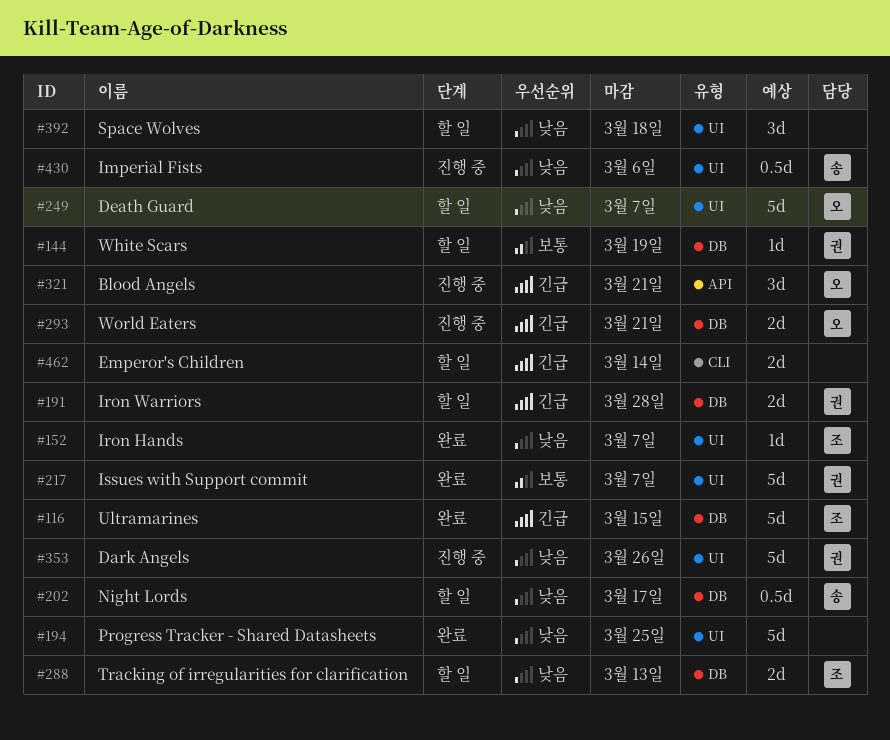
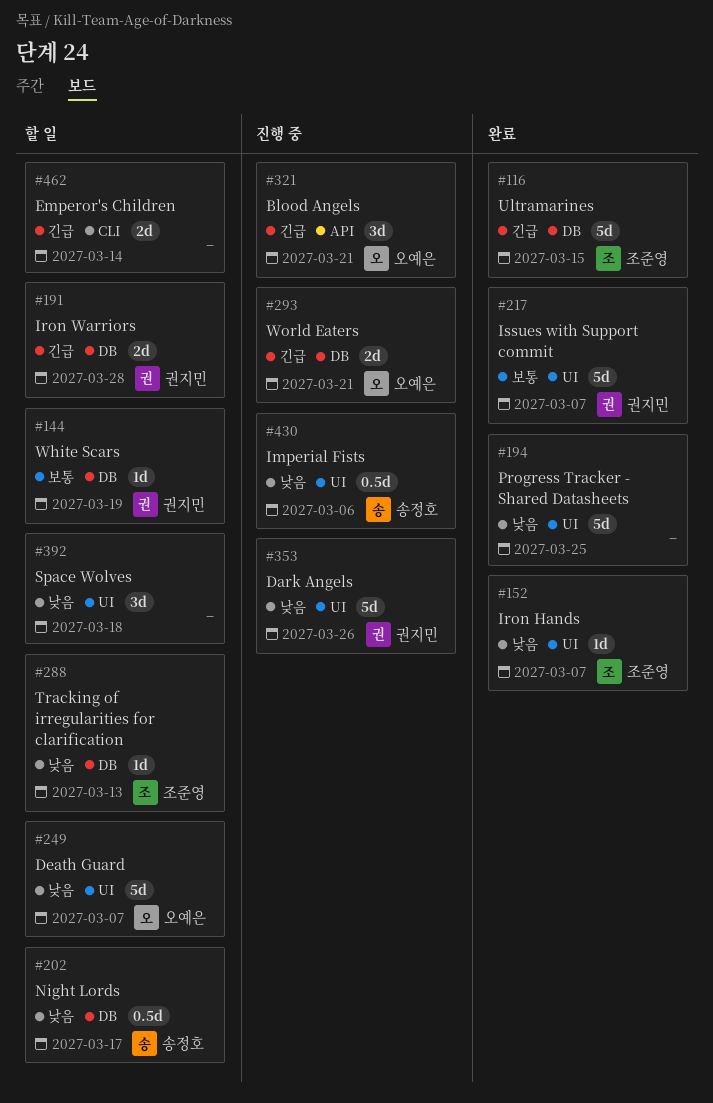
#288, estimate: 2d -> 1d

